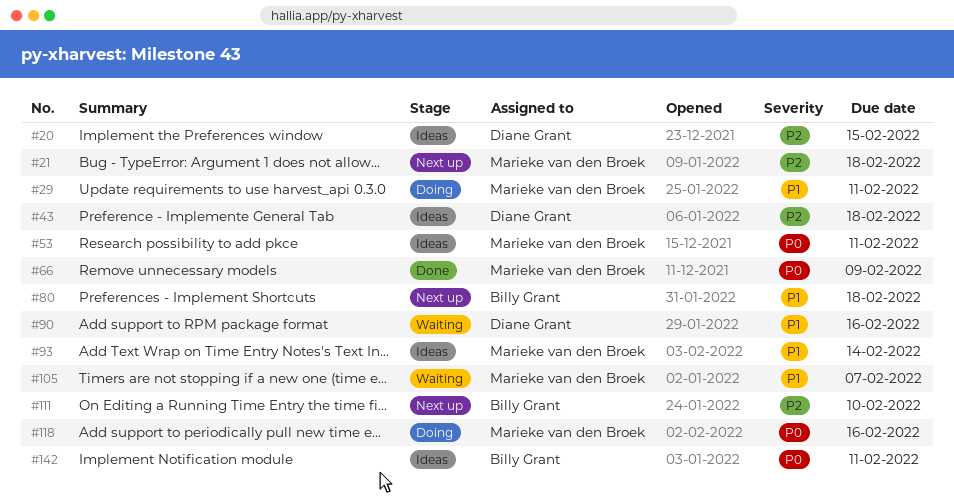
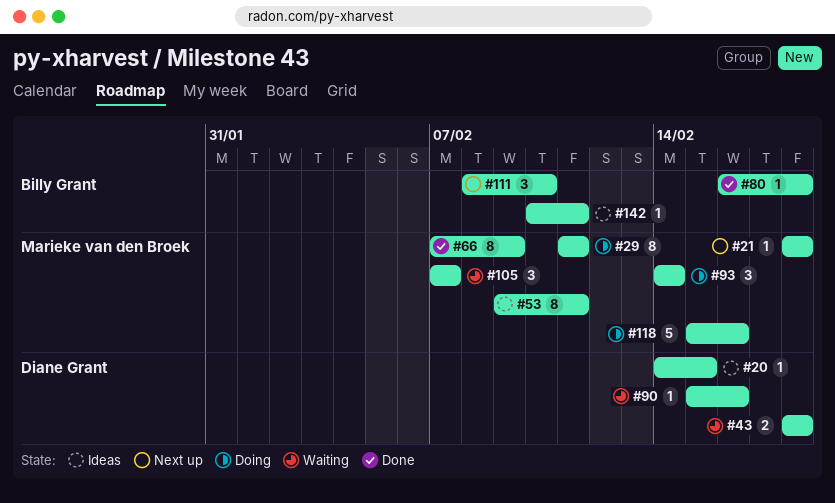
#43, status: Ideas -> Waiting
#80, status: Next up -> Done
#93, status: Ideas -> Doing

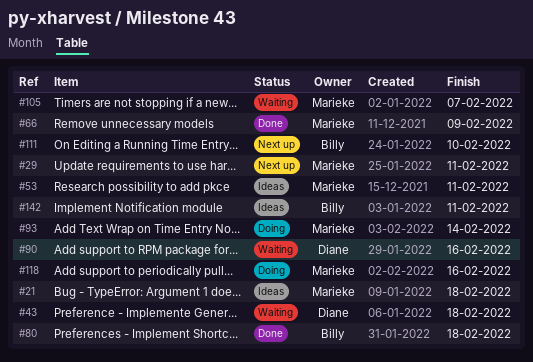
#20: present -> none
#21, status: Next up -> Ideas
#29, status: Doing -> Next up

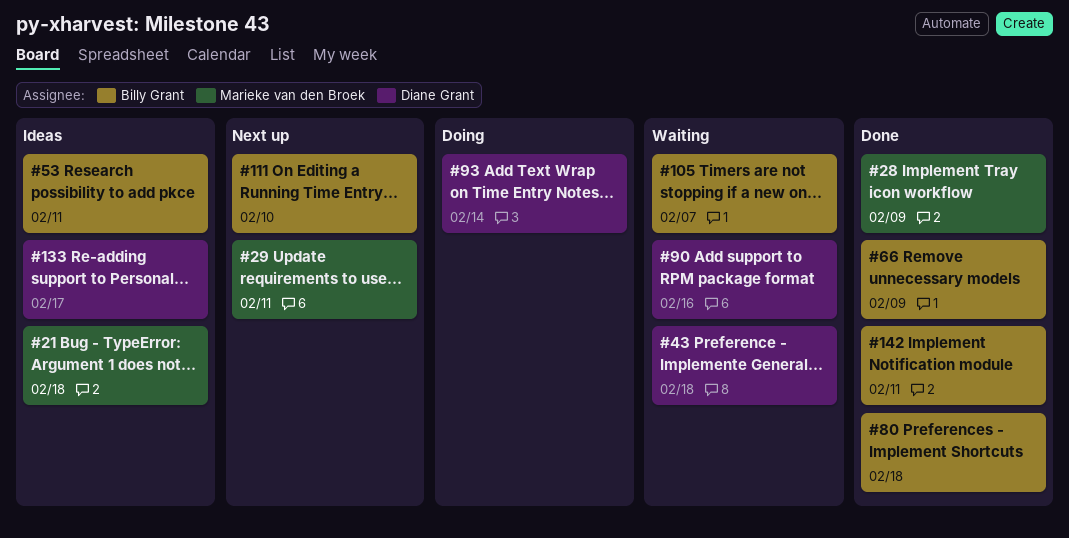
#28: none -> present
#53, owner: Marieke van den Broek -> Billy Grant
#66, owner: Marieke van den Broek -> Billy Grant
#93, owner: Marieke van den Broek -> Diane Grant
#105, owner: Marieke van den Broek -> Billy Grant
#118: present -> none
#133: none -> present
#142, status: Ideas -> Done

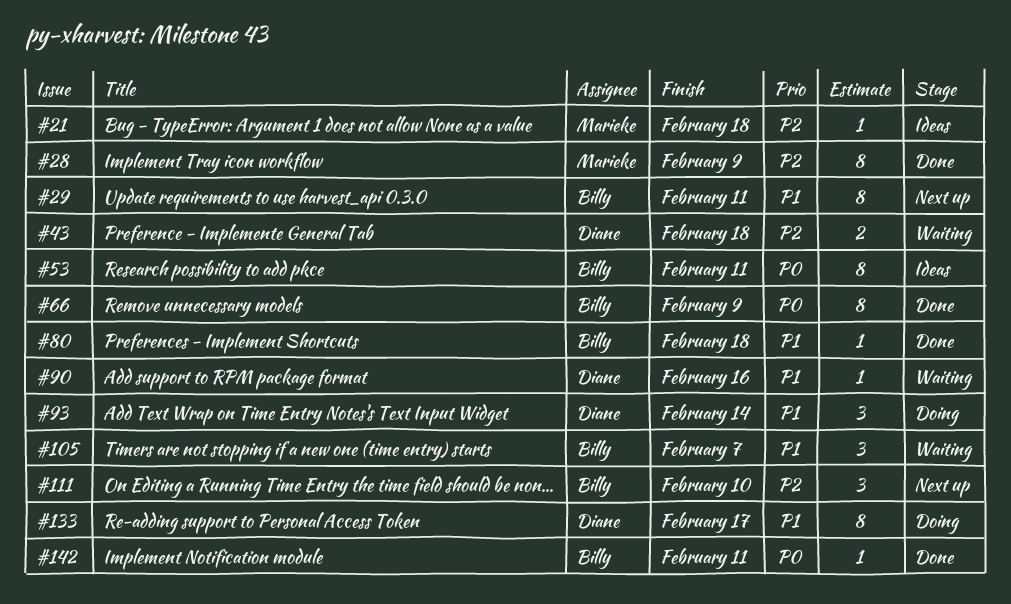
#29, owner: Marieke van den Broek -> Billy Grant
#133, status: Ideas -> Doing

